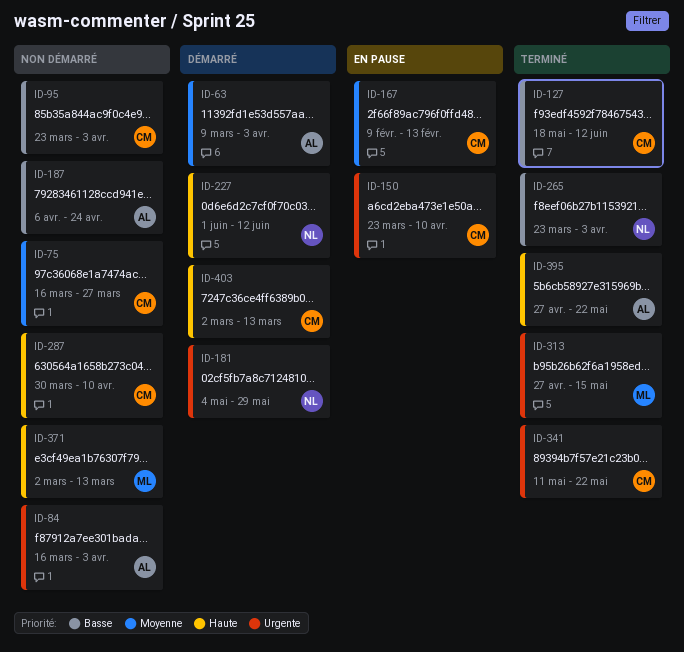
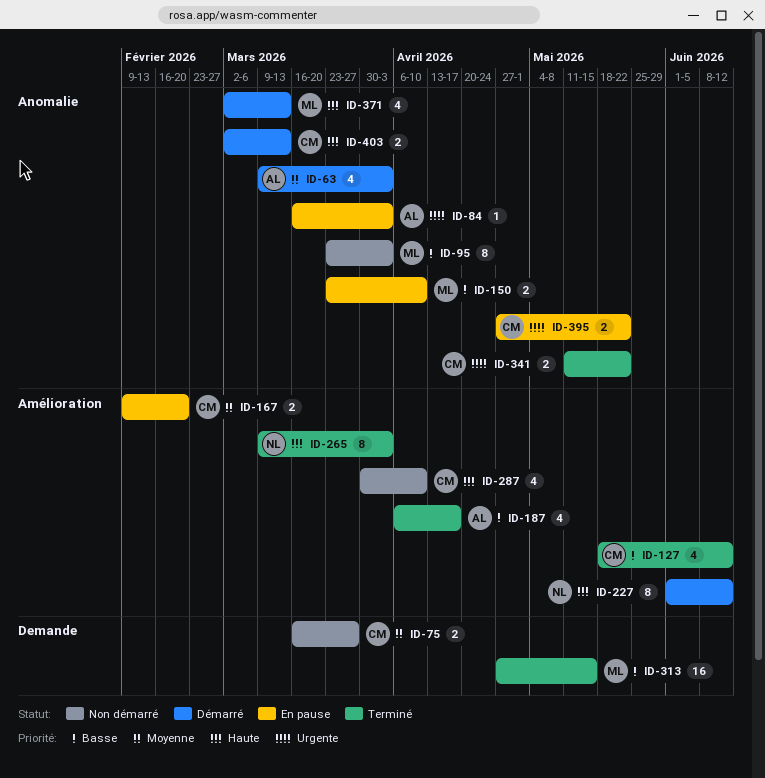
ID-84, status: Non démarré -> En pause
ID-95, owner: CM -> ML
ID-150, owner: CM -> ML
ID-150, priority: Urgente -> Basse
ID-167, due: Feb 13 -> Feb 20
ID-181: present -> none
ID-187, status: Non démarré -> Terminé
ID-187, due: Apr 24 -> Apr 17
ID-265, priority: Basse -> Haute
ID-265, start: Mar 23 -> Mar 9
ID-313, priority: Urgente -> Basse
ID-371, status: Non démarré -> Démarré
ID-395, status: Terminé -> En pause
ID-395, owner: AL -> CM
ID-395, priority: Haute -> Urgente

